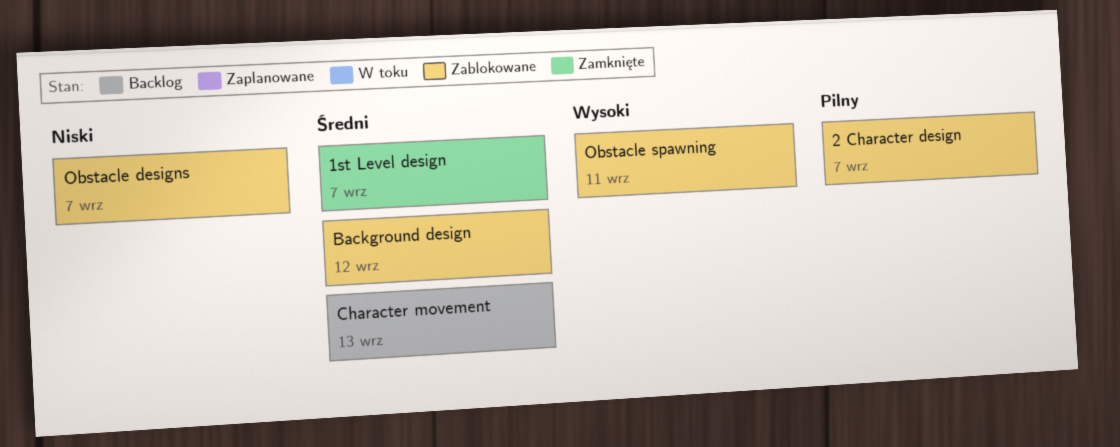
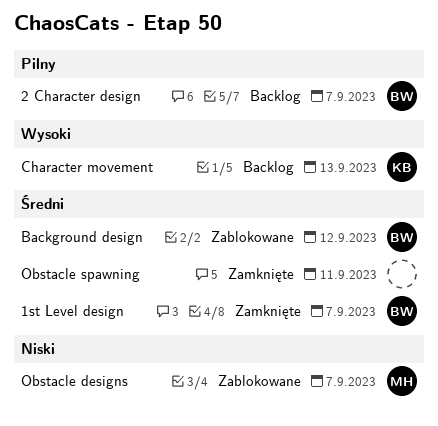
2 Character design, status: Zablokowane -> Backlog
Character movement, priority: Średni -> Wysoki
Obstacle spawning, status: Zablokowane -> Zamknięte
Obstacle spawning, priority: Wysoki -> Średni

